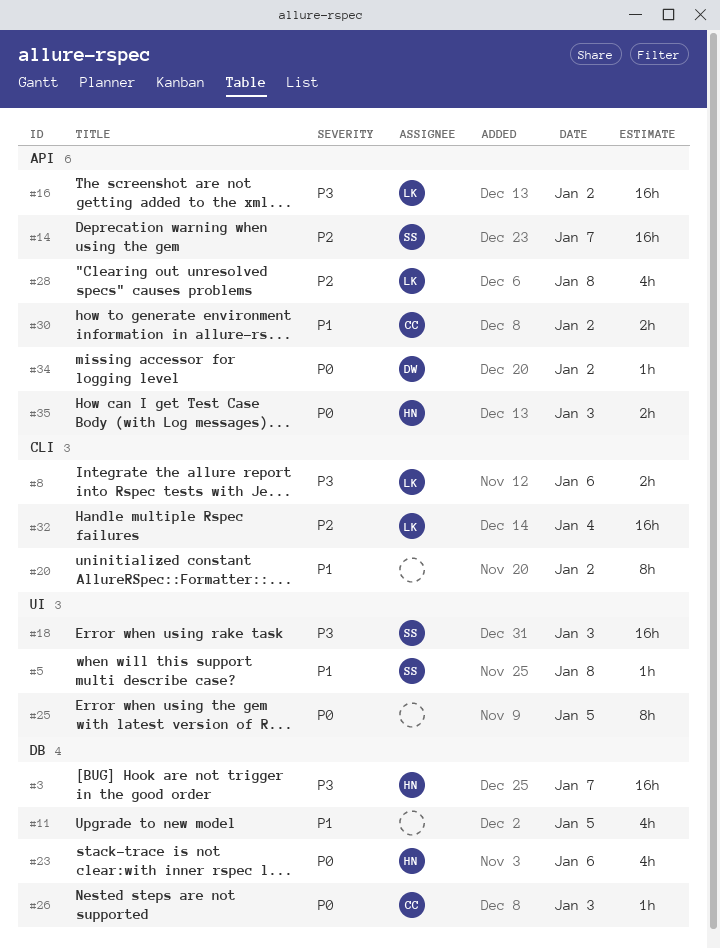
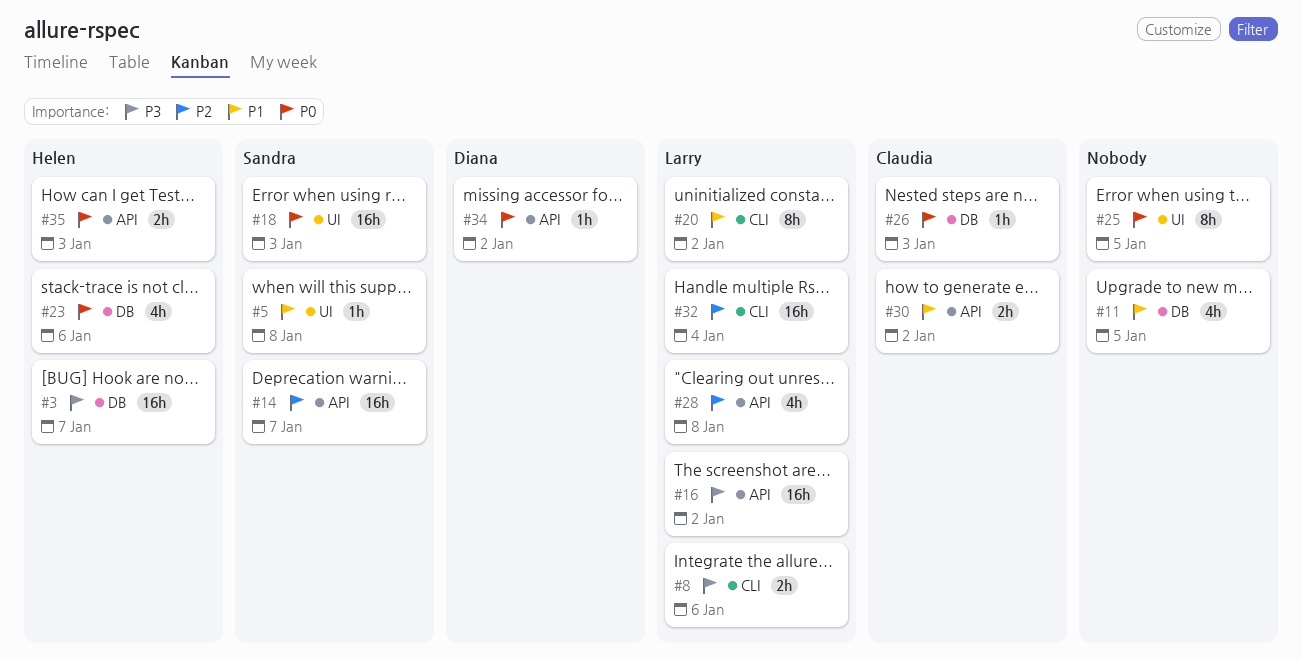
#18, priority: P3 -> P0
#20, owner: none -> Larry

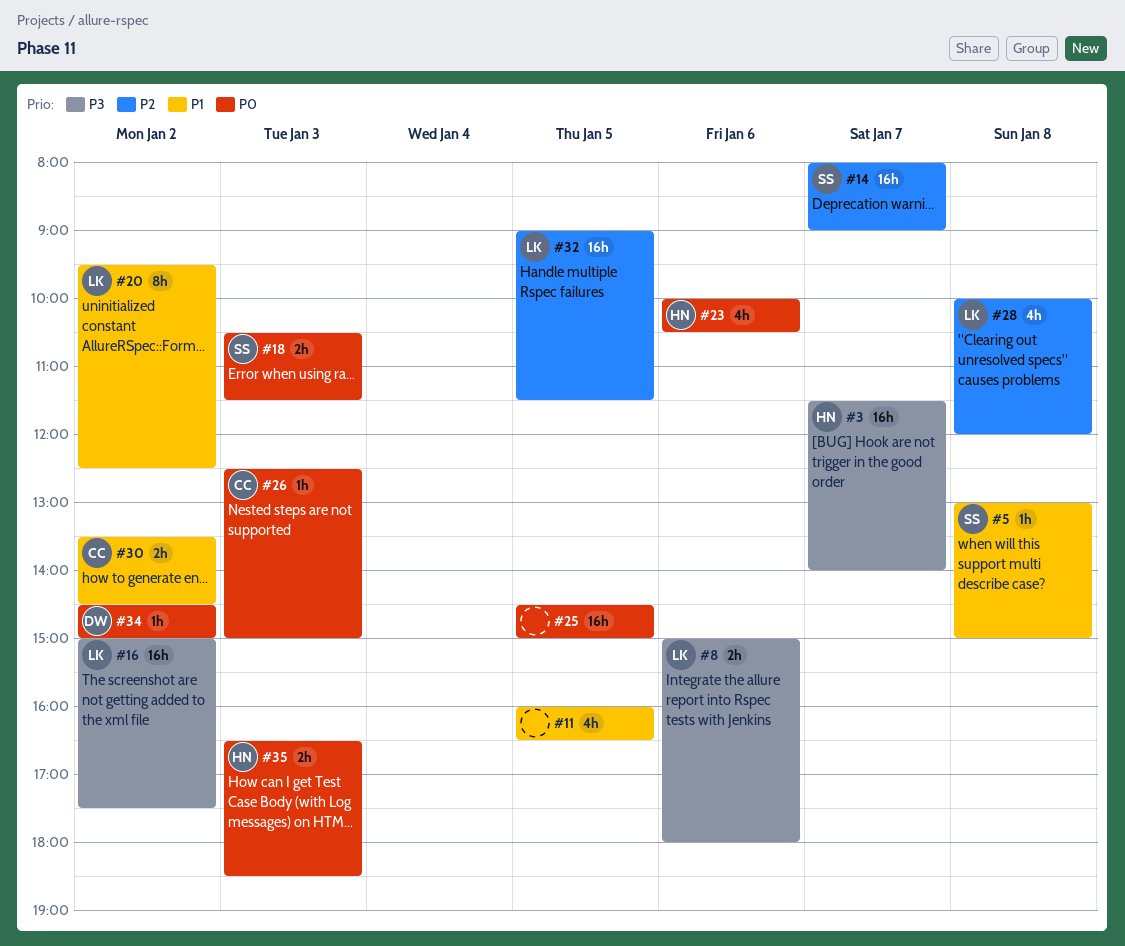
#18, estimate: 16h -> 2h
#25, estimate: 8h -> 16h
#32, day: Jan 4 -> Jan 5

